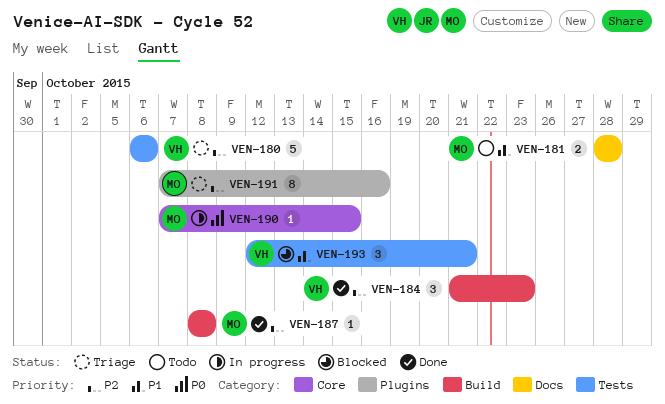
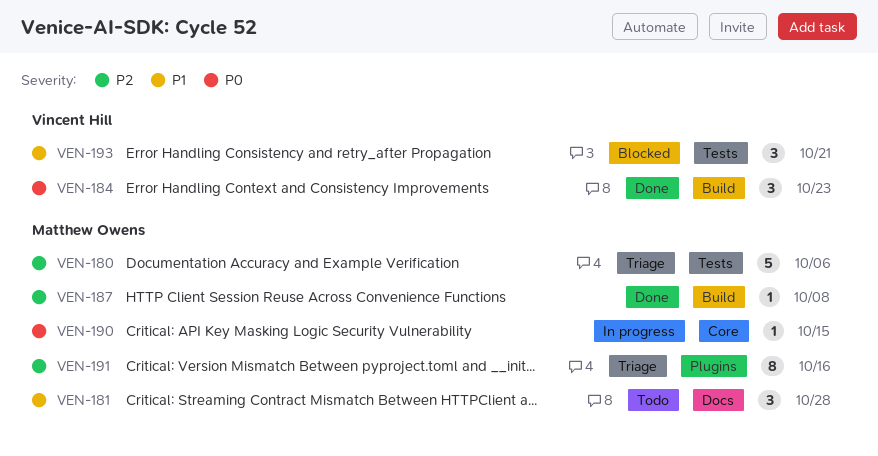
VEN-180, owner: Vincent Hill -> Matthew Owens
VEN-181, estimate: 2 -> 3
VEN-184, priority: P2 -> P0

